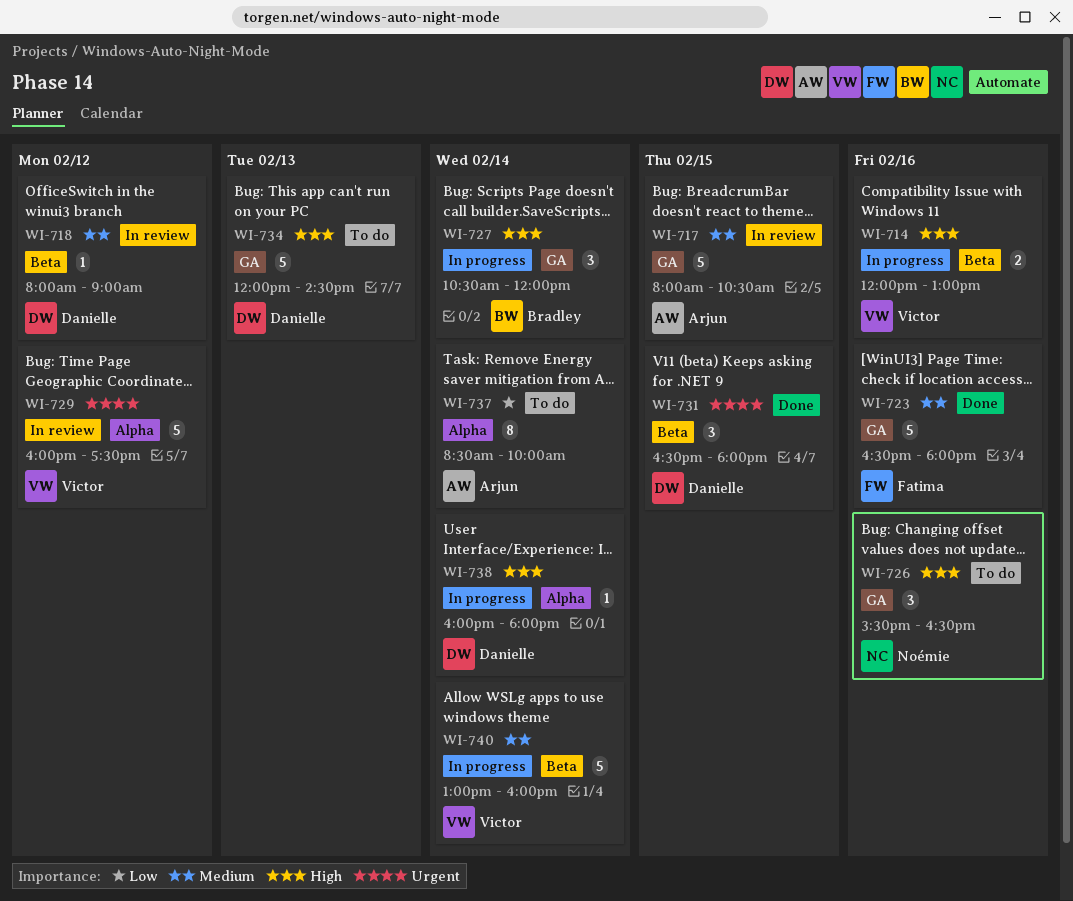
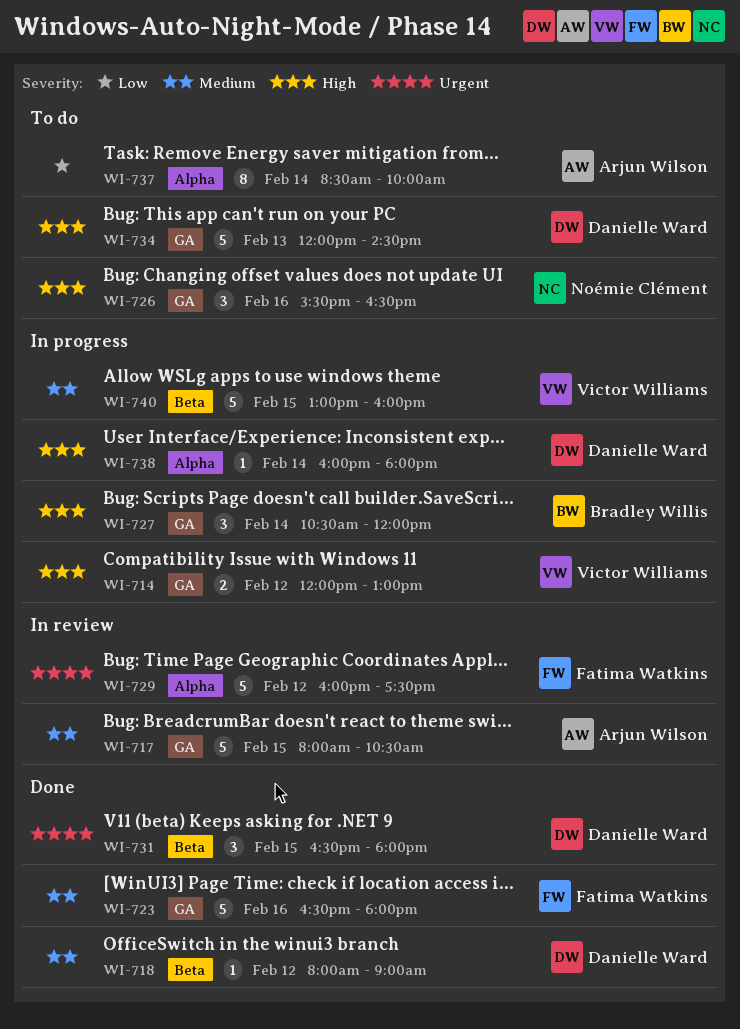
WI-714, label: Beta -> GA
WI-714, day: Feb 16 -> Feb 12
WI-718, status: In review -> Done
WI-729, owner: Victor Williams -> Fatima Watkins
WI-740, day: Feb 14 -> Feb 15

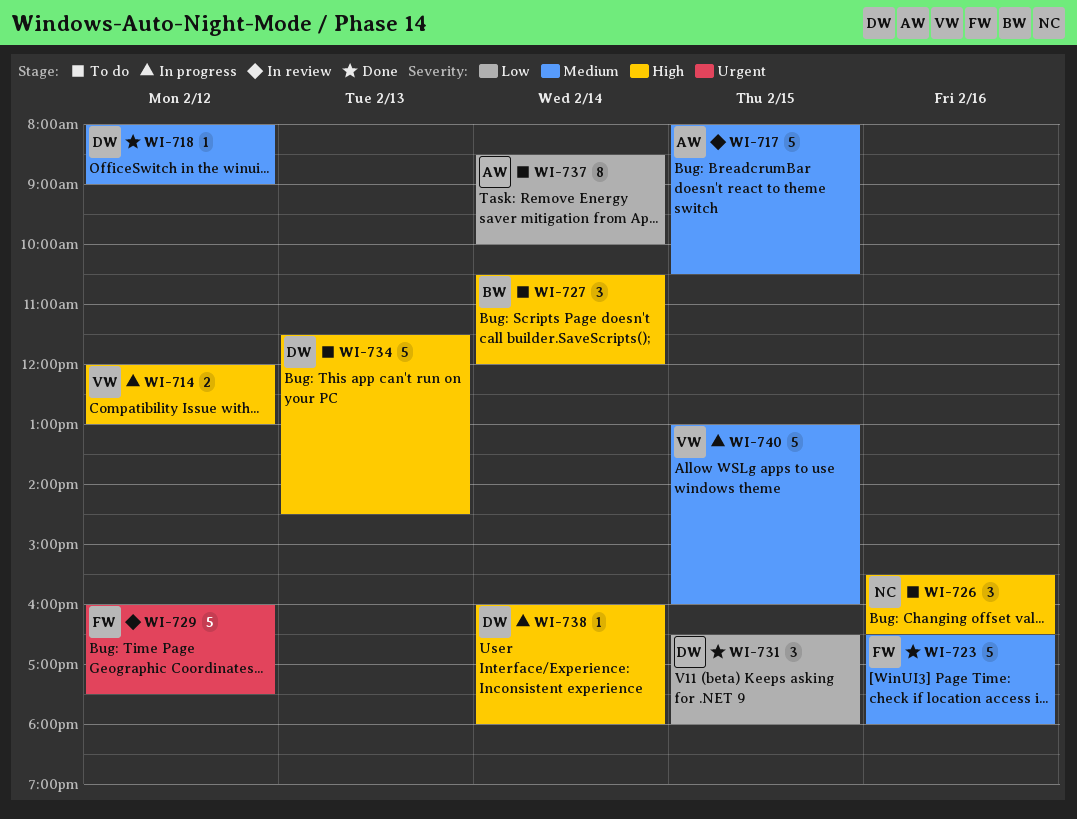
WI-727, status: In progress -> To do
WI-731, priority: Urgent -> Low
WI-734, begins: 12:00 -> 11:30

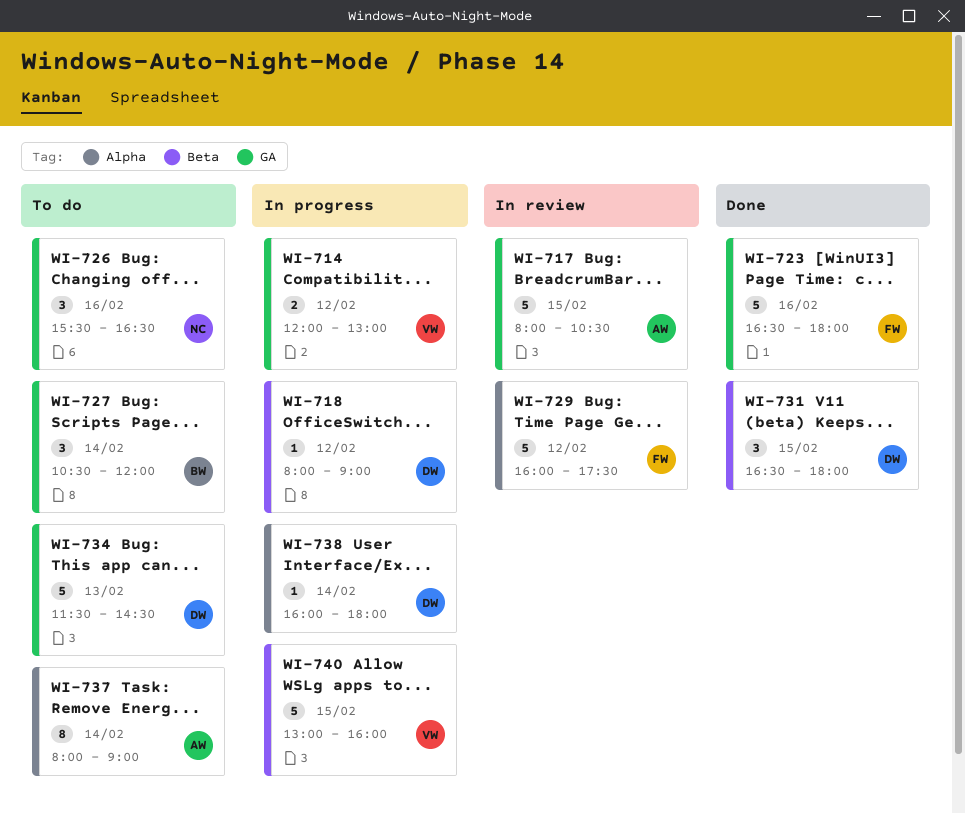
WI-718, status: Done -> In progress
WI-737, begins: 08:30 -> 08:00
WI-737, ends: 10:00 -> 09:00

